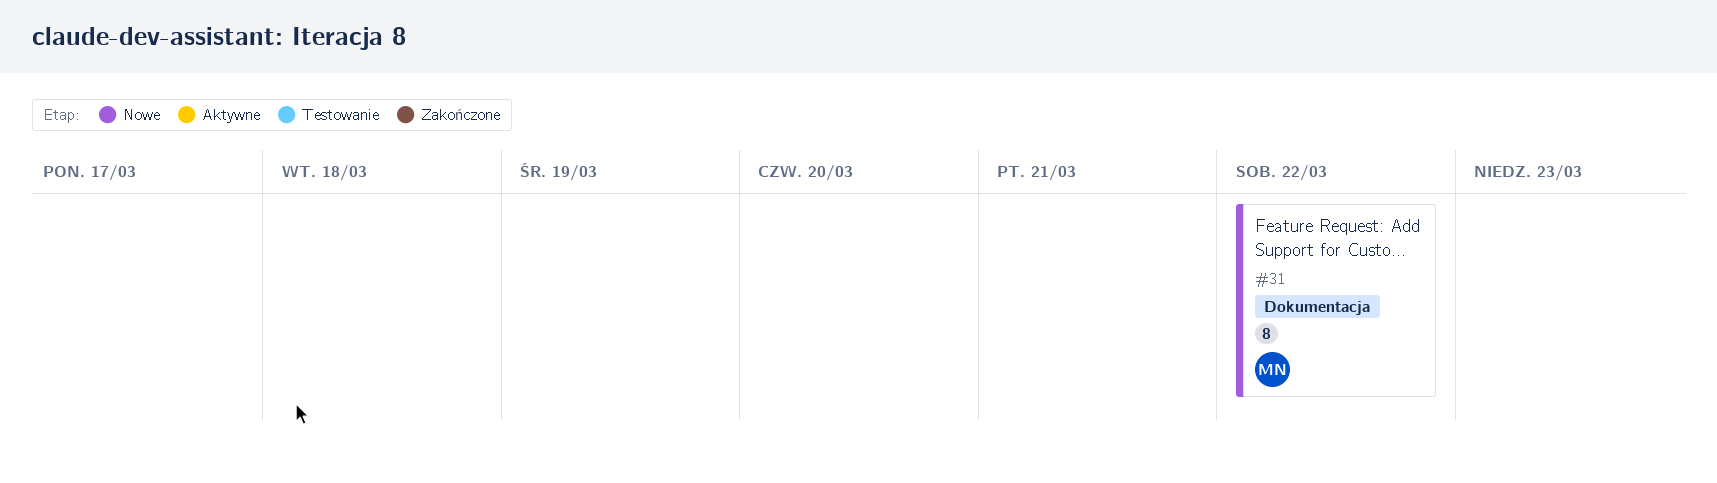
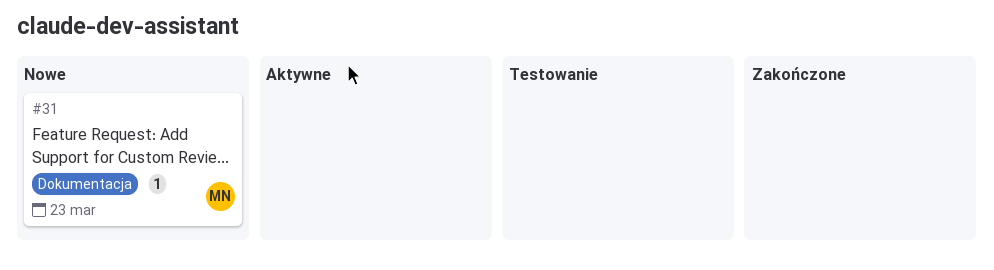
#31, estimate: 8 -> 1
#31, due: Mar 22 -> Mar 23

